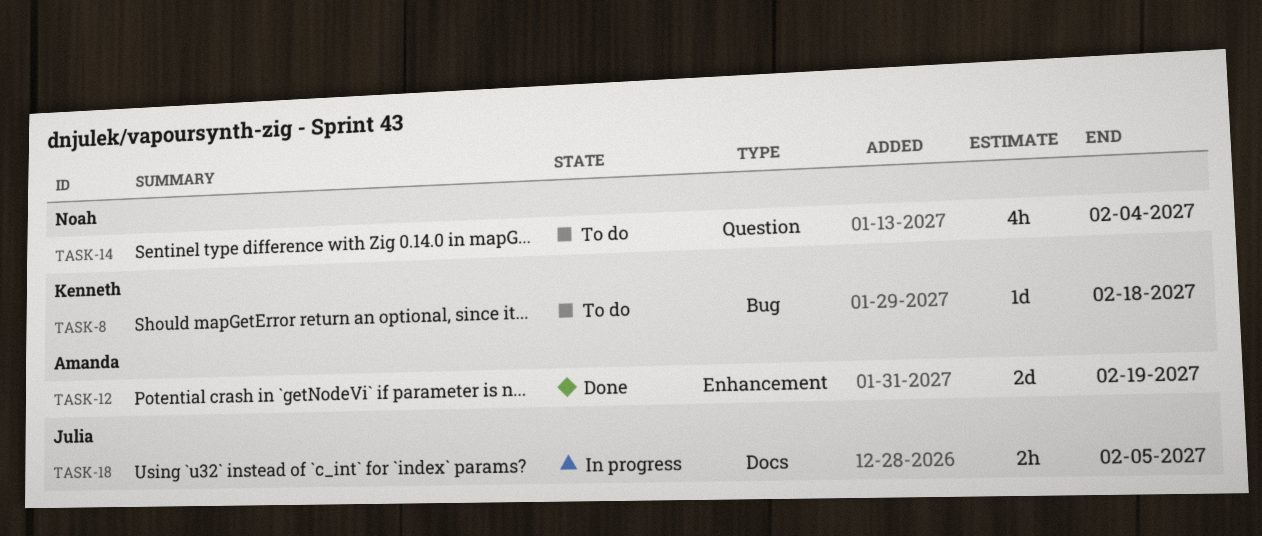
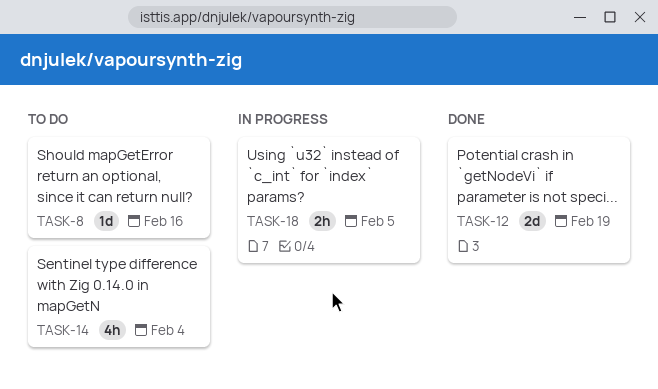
TASK-8, due: Feb 18 -> Feb 16

